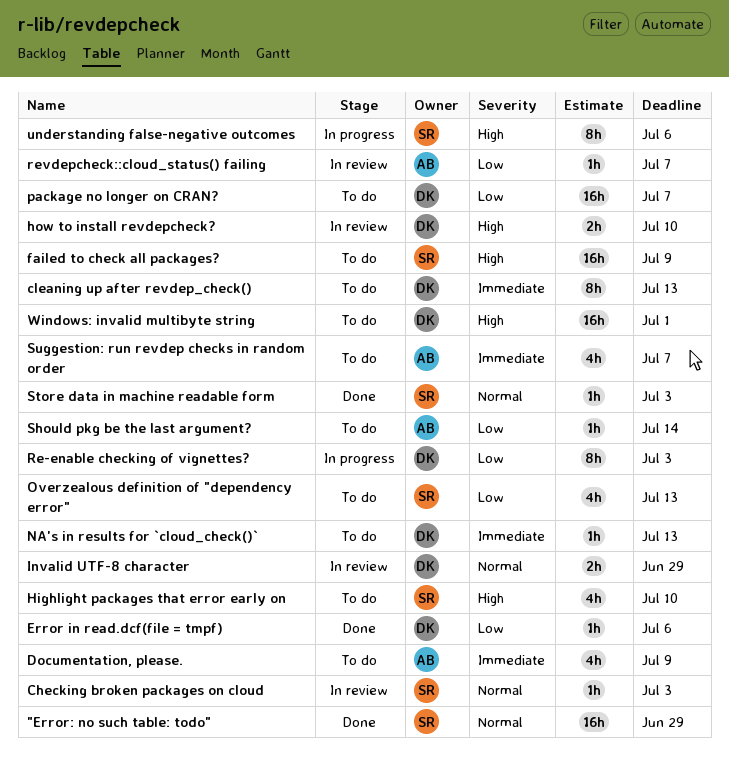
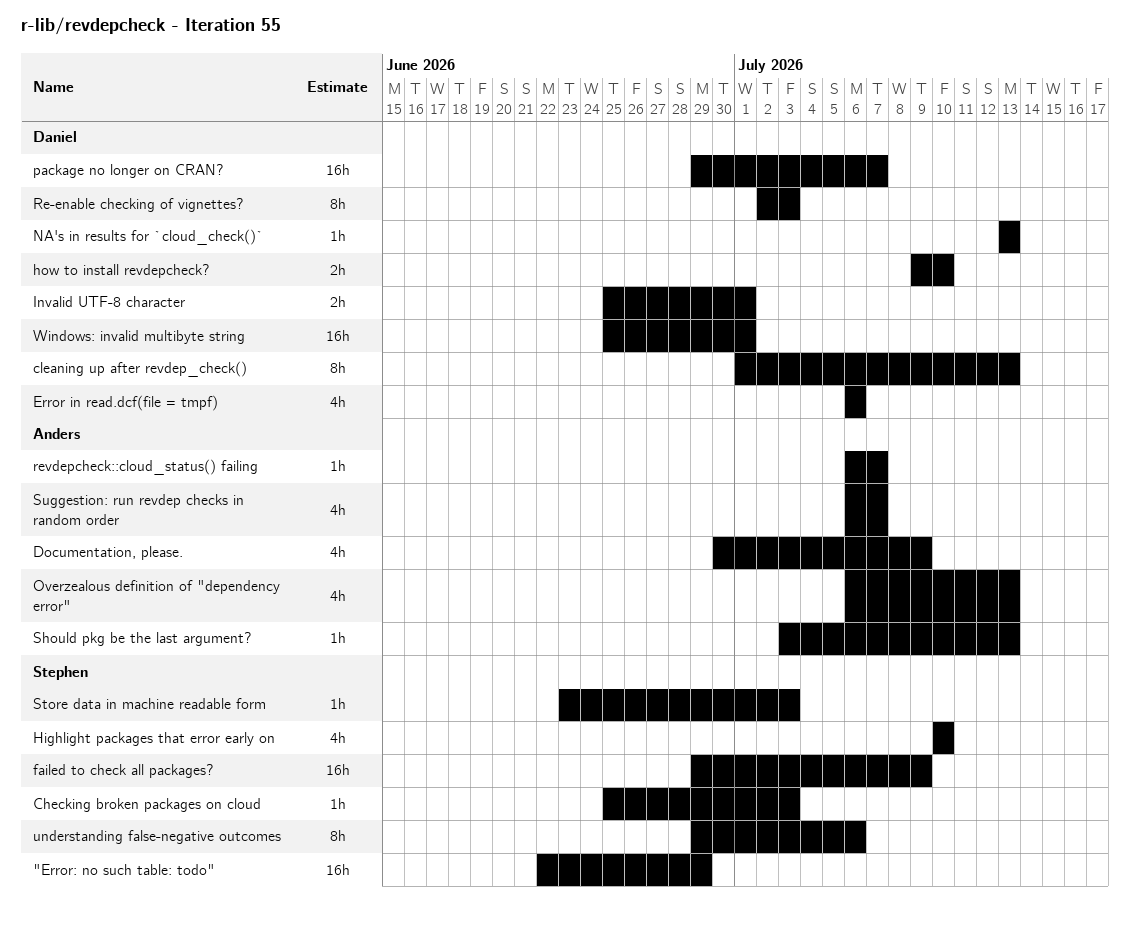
Error in read.dcf(file = tmpf), estimate: 1h -> 4h
Invalid UTF-8 character, due: Jun 29 -> Jul 1
Overzealous definition of "dependency error", owner: Stephen -> Anders
Should pkg be the last argument?, due: Jul 14 -> Jul 13

